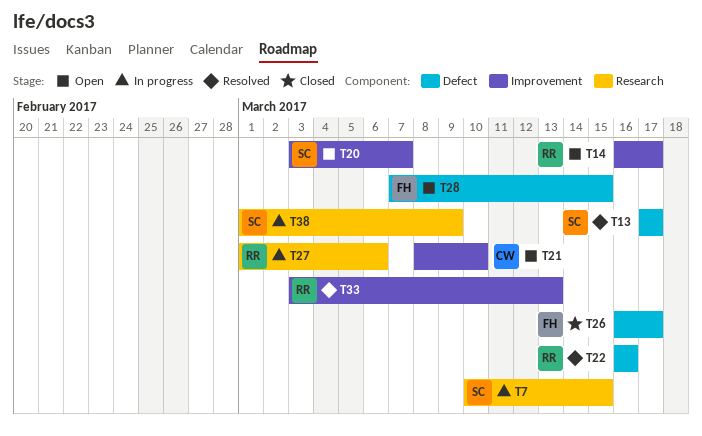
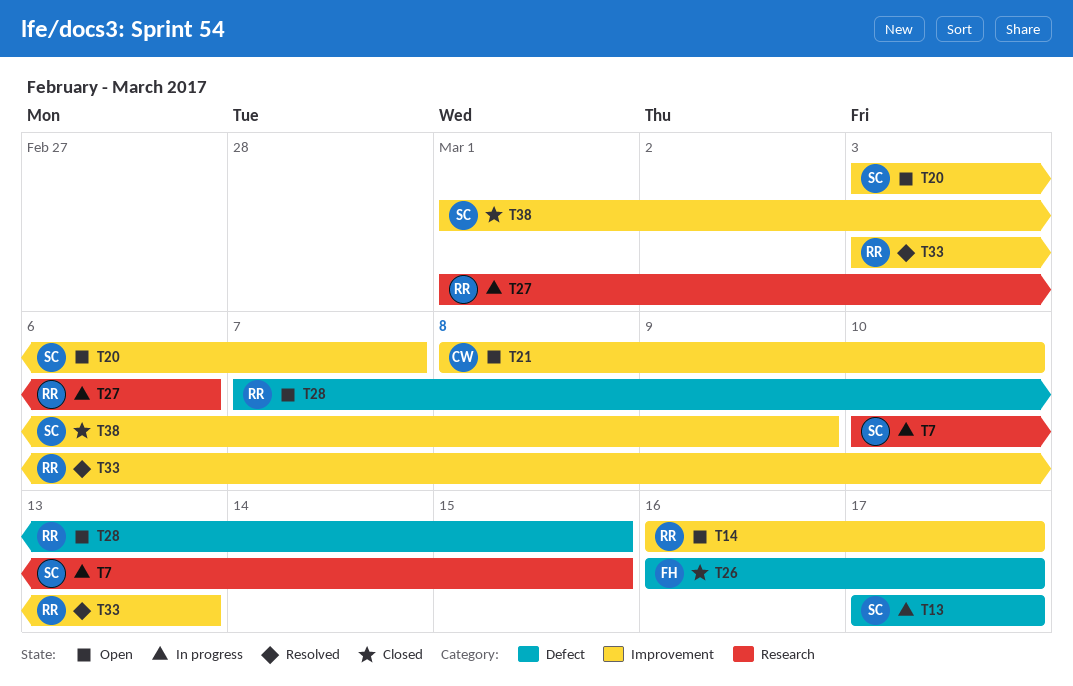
T13, status: Resolved -> In progress
T22: present -> none
T28, owner: FH -> RR
T38, status: In progress -> Closed
T38, label: Research -> Improvement

